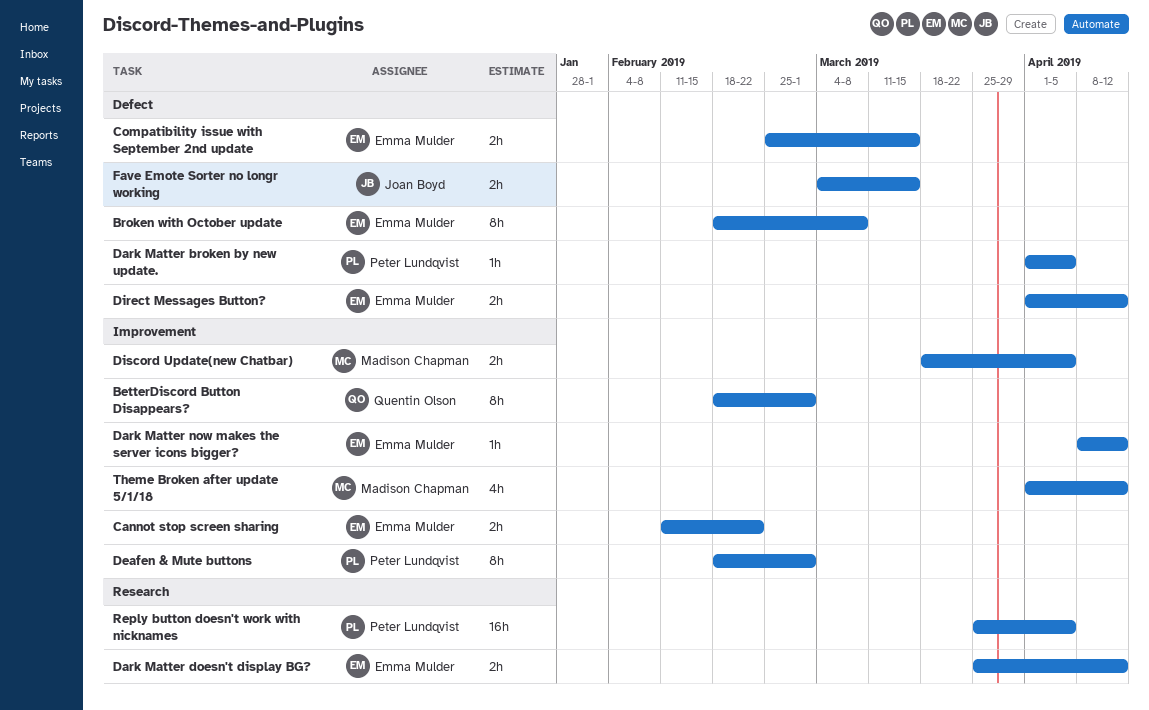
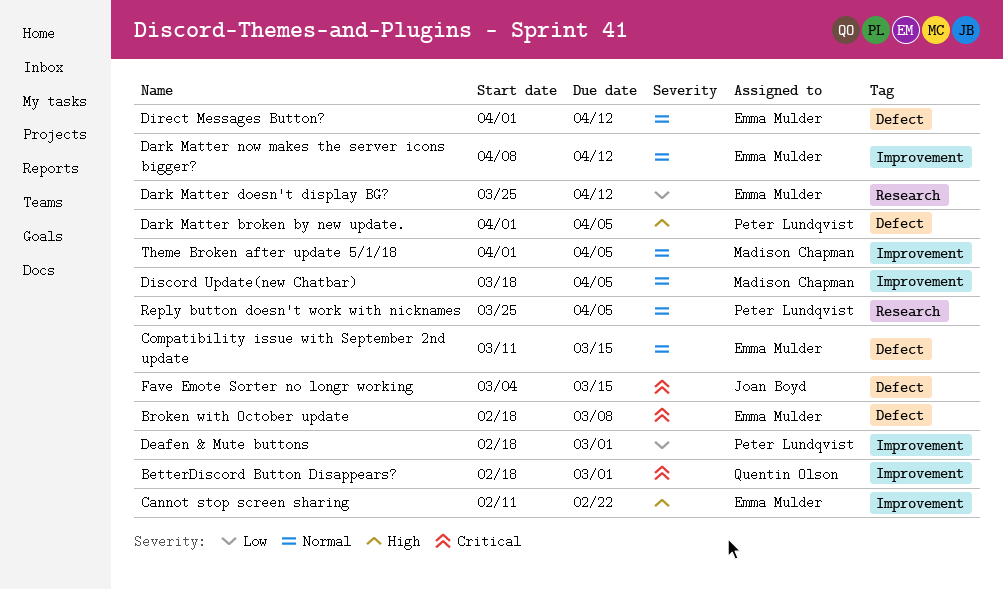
Compatibility issue with September 2nd update, start: Feb 25 -> Mar 11
Theme Broken after update 5/1/18, due: Apr 12 -> Apr 5

